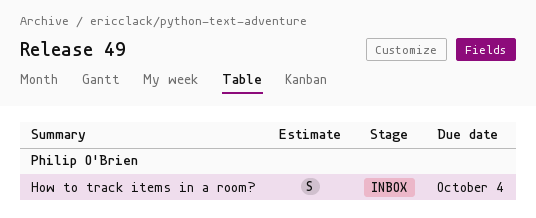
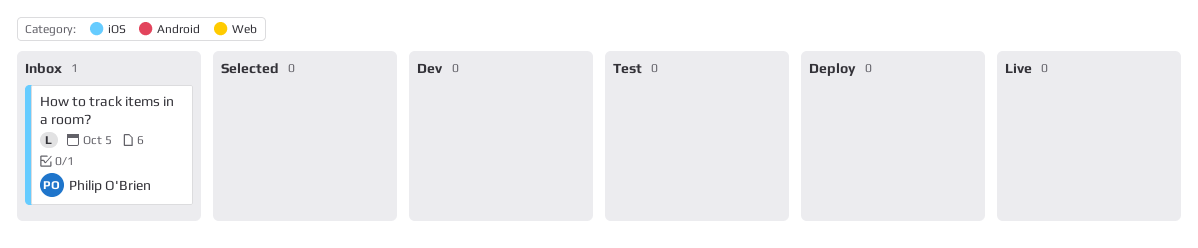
How to track items in a room?, estimate: S -> L
How to track items in a room?, due: Oct 4 -> Oct 5

